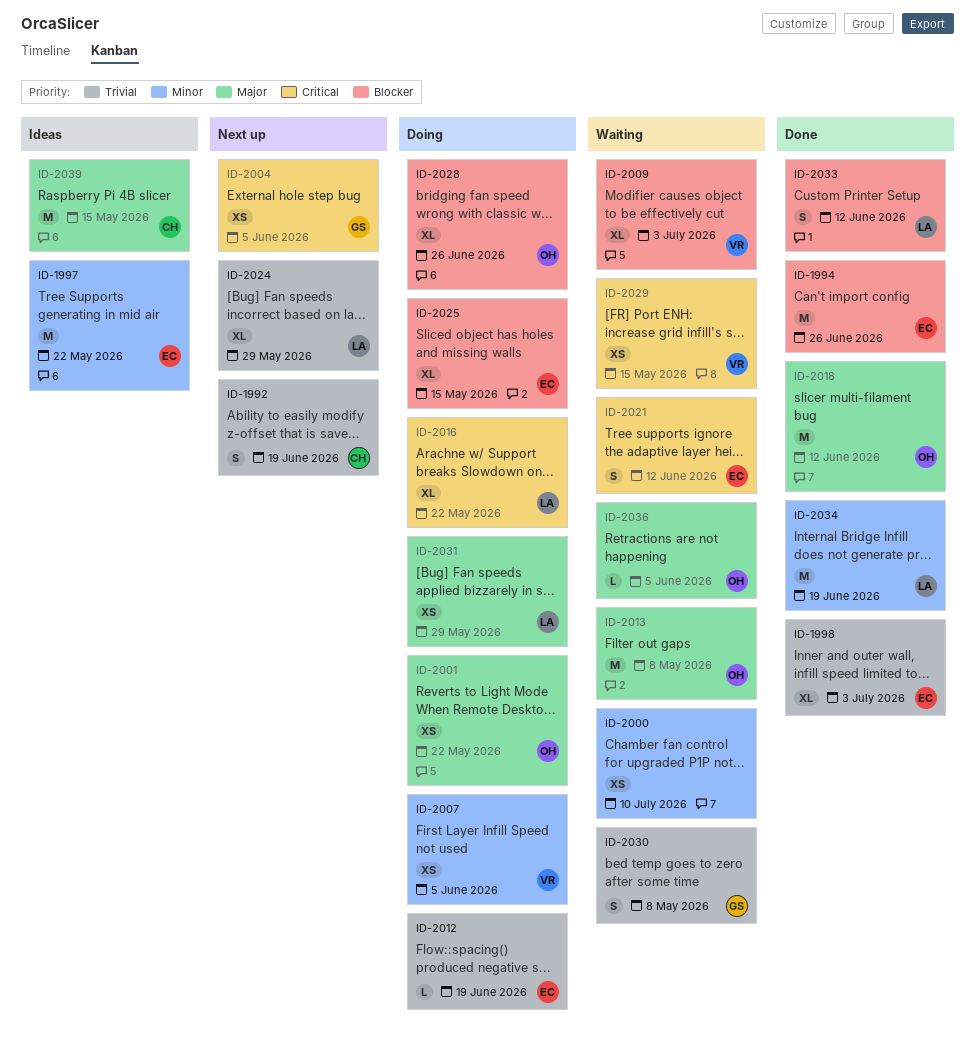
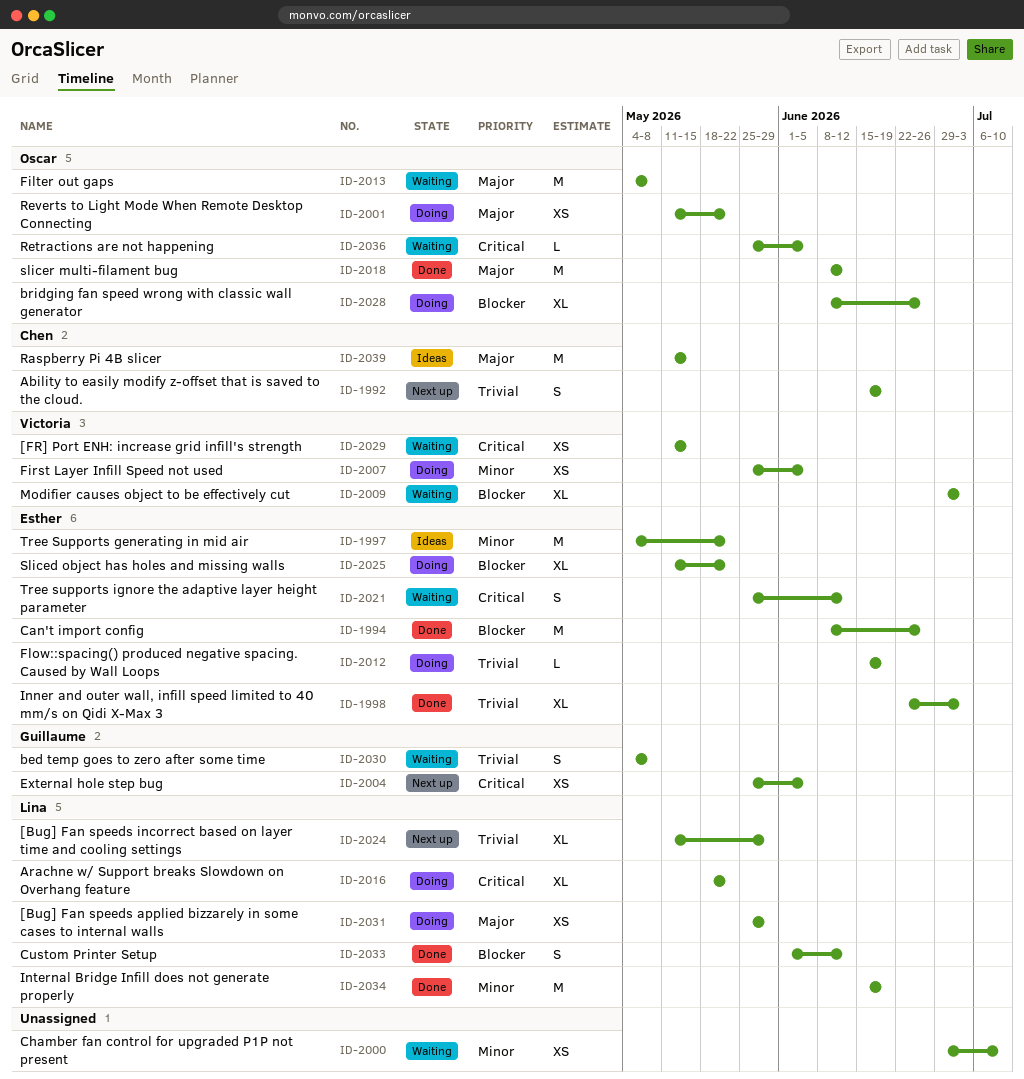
ID-2025, due: May 15 -> May 22
ID-2036, priority: Major -> Critical

